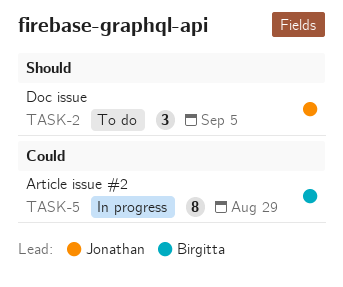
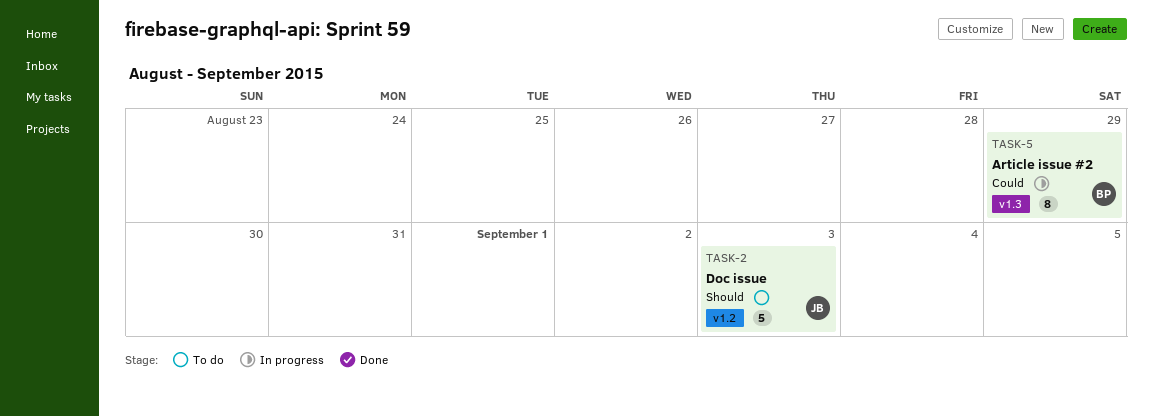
TASK-2, estimate: 3 -> 5
TASK-2, due: Sep 5 -> Sep 3

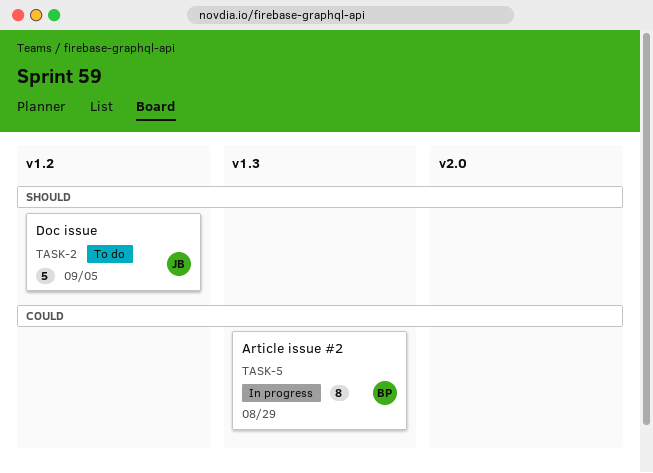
TASK-2, due: Sep 3 -> Sep 5

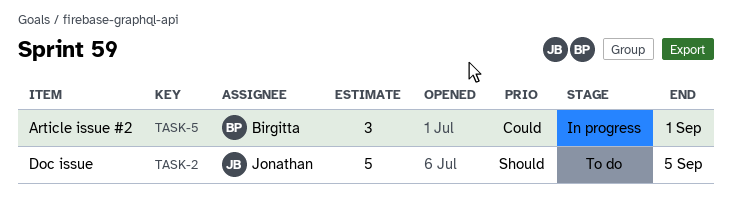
TASK-5, estimate: 8 -> 3
TASK-5, due: Aug 29 -> Sep 1

